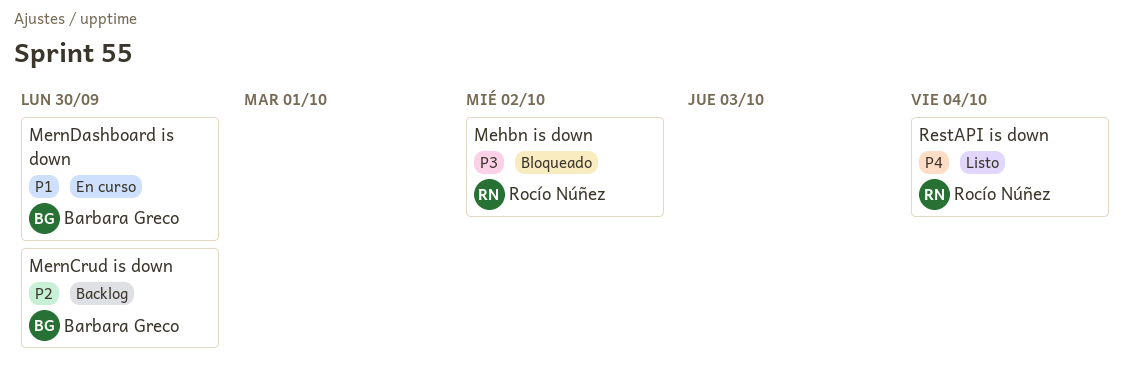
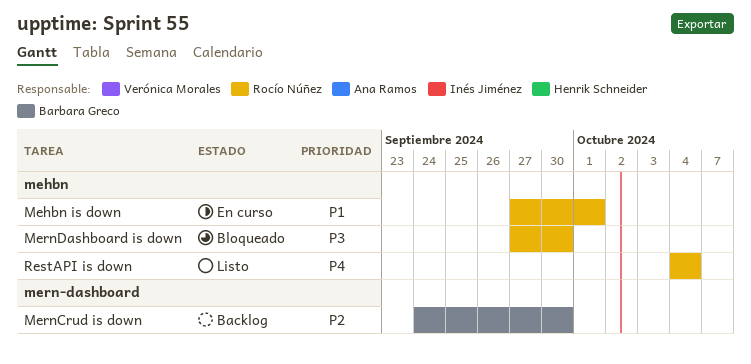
Mehbn is down, status: Bloqueado -> En curso
Mehbn is down, priority: P3 -> P1
Mehbn is down, due: Oct 2 -> Oct 1
MernDashboard is down, status: En curso -> Bloqueado
MernDashboard is down, owner: Barbara Greco -> Rocío Núñez
MernDashboard is down, priority: P1 -> P3

